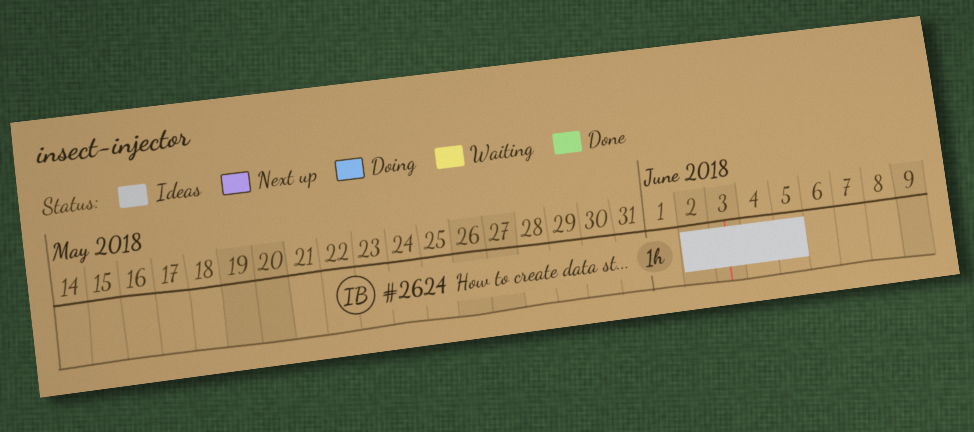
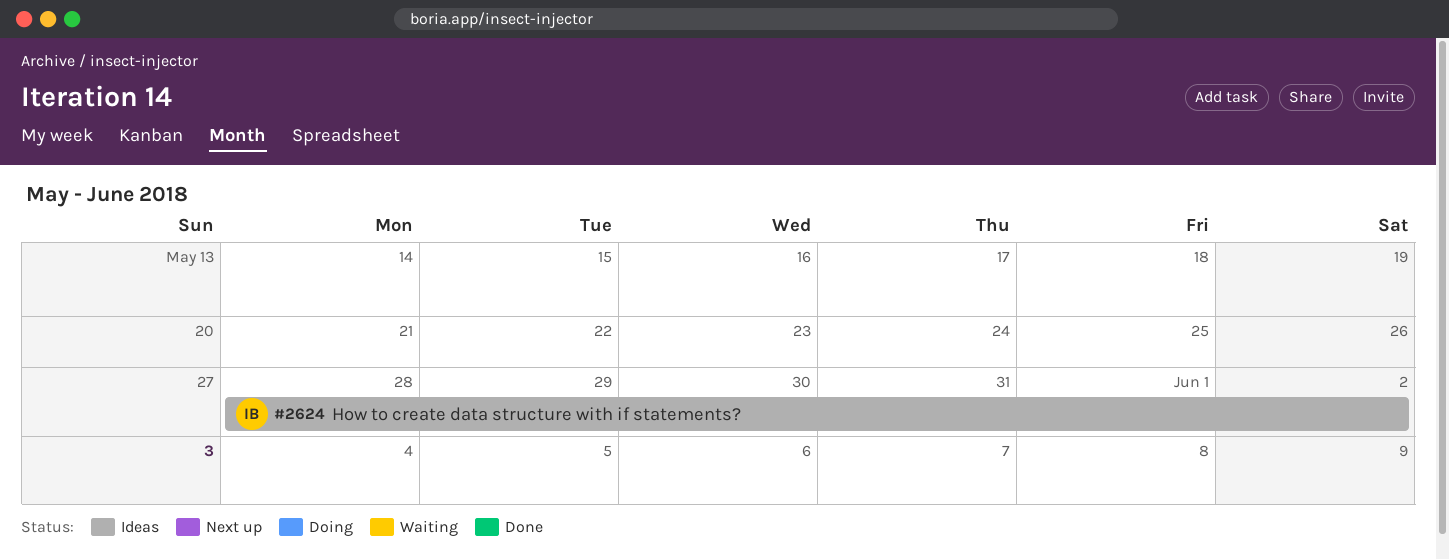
#2624, start: Jun 2 -> May 28
#2624, due: Jun 5 -> Jun 2

